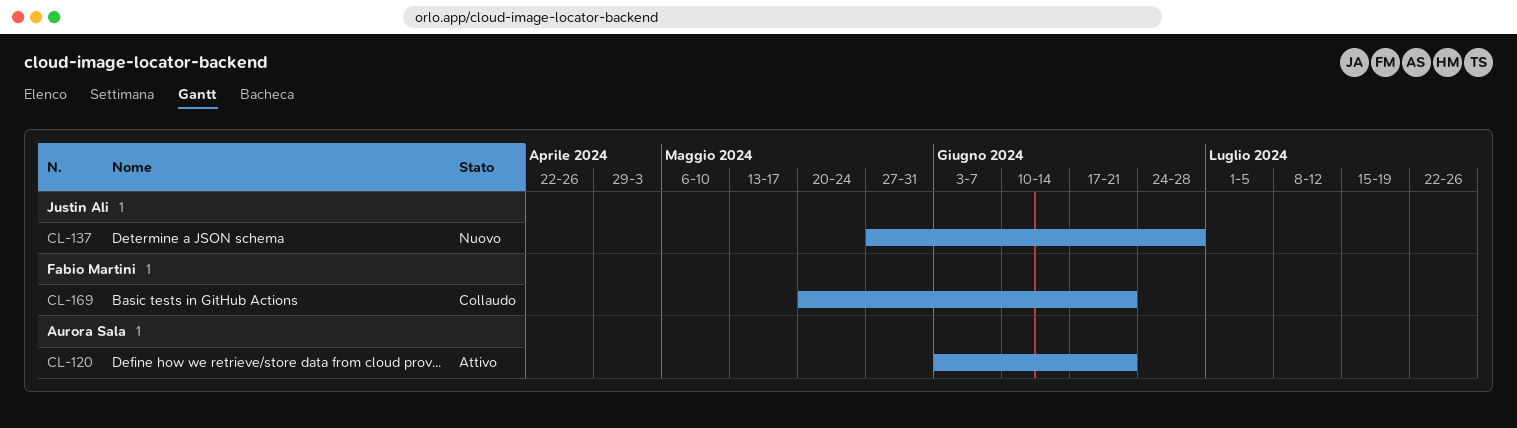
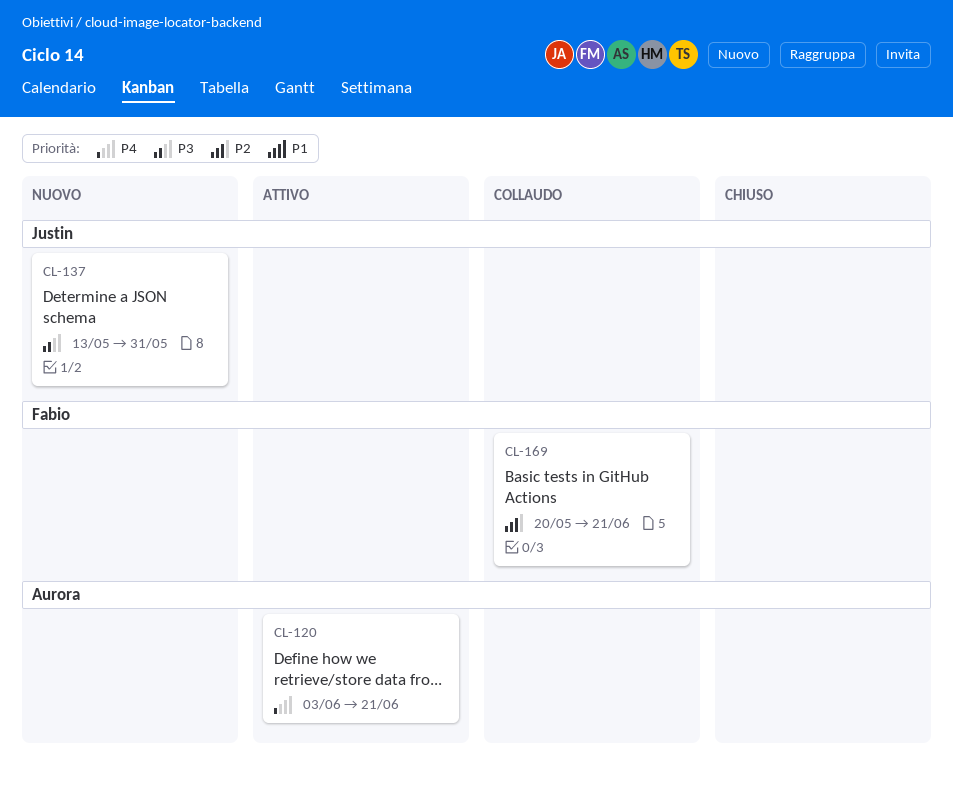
CL-137, start: May 27 -> May 13
CL-137, due: Jun 28 -> May 31

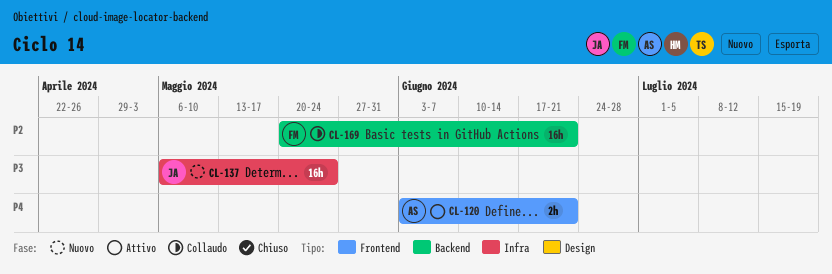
CL-137, start: May 13 -> May 6
CL-137, due: May 31 -> May 24

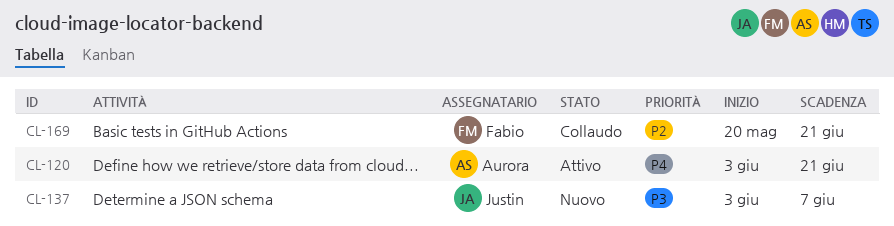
CL-137, start: May 6 -> Jun 3
CL-137, due: May 24 -> Jun 7

